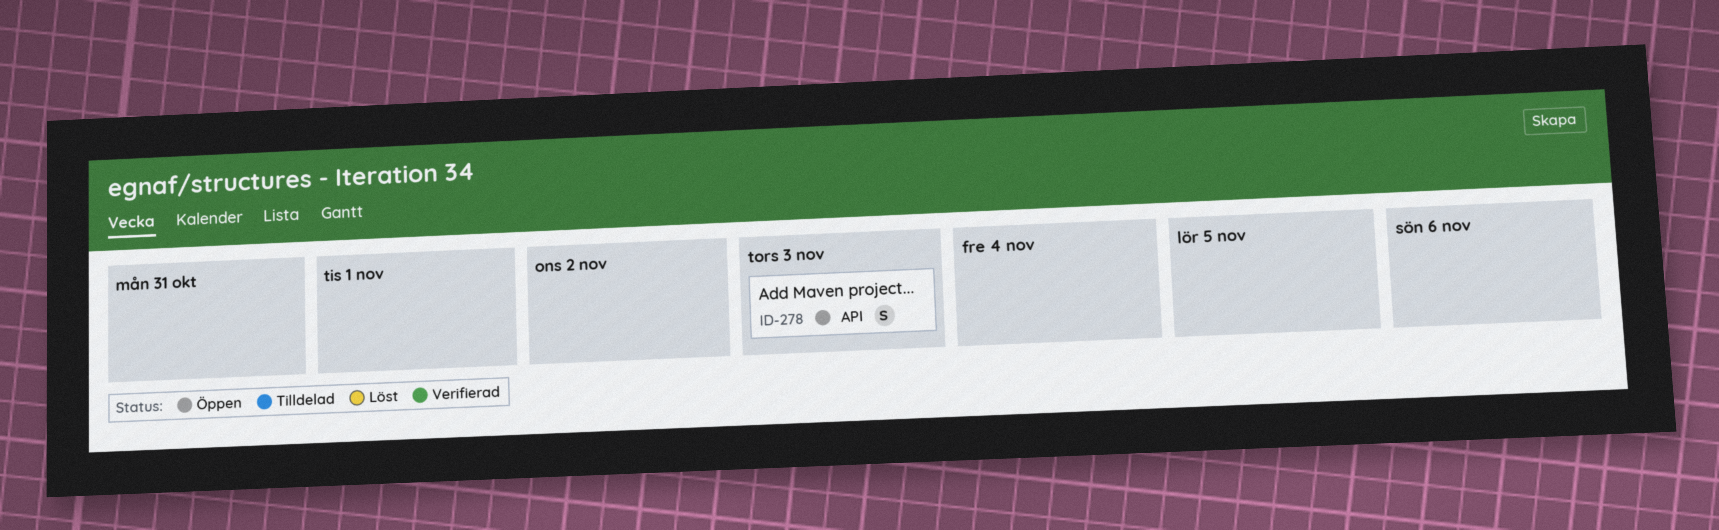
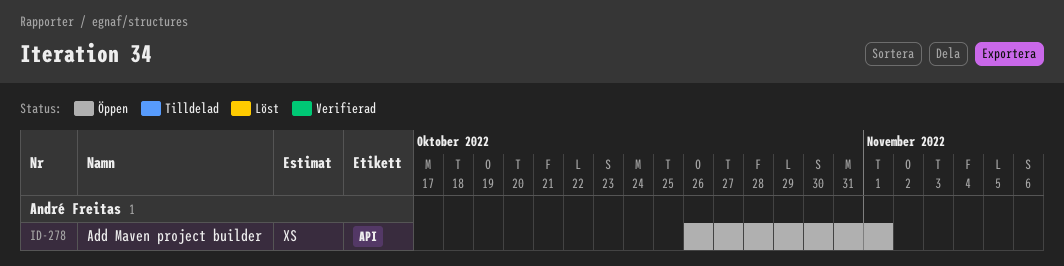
ID-278, estimate: S -> XS
ID-278, due: Nov 3 -> Nov 1

